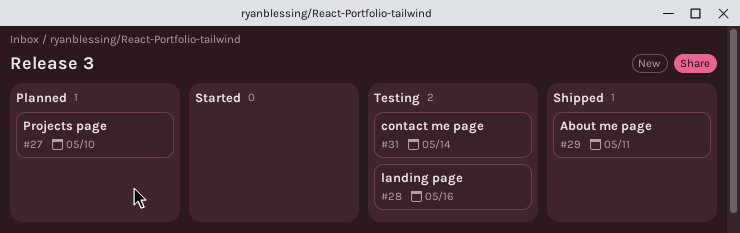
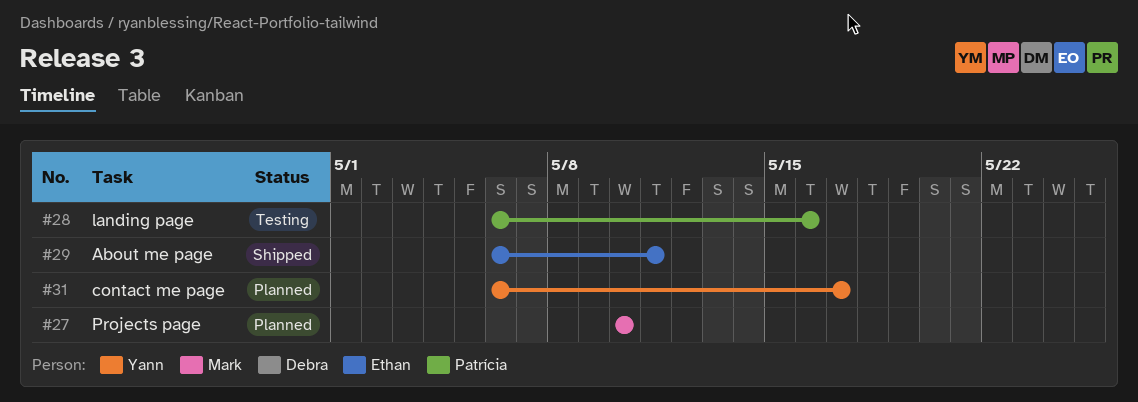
#31, status: Testing -> Planned
#31, due: May 14 -> May 17

